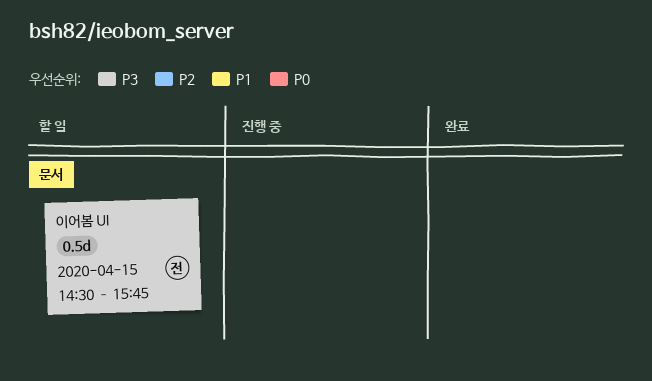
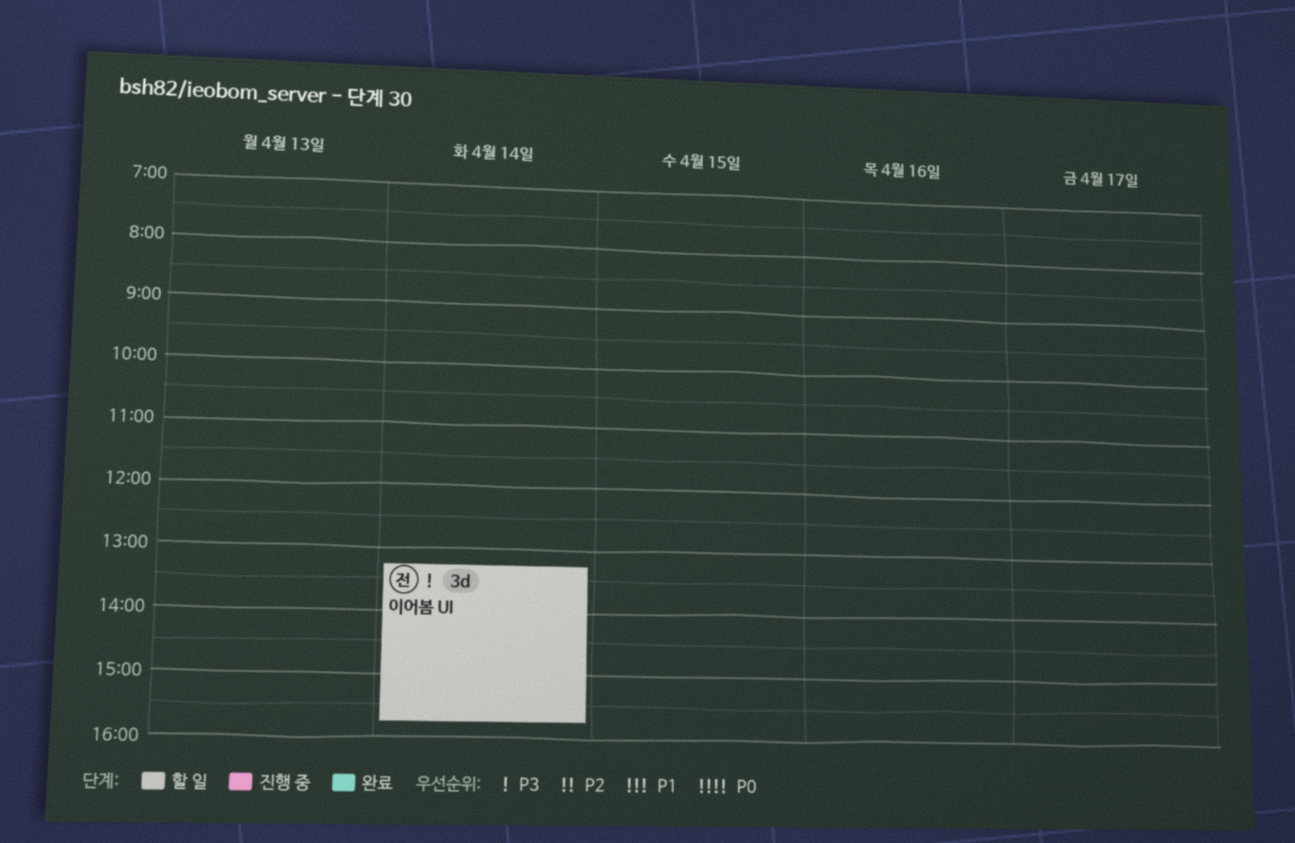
이어봄 UI, estimate: 0.5d -> 3d
이어봄 UI, day: Apr 15 -> Apr 14
이어봄 UI, begins: 14:30 -> 13:15

